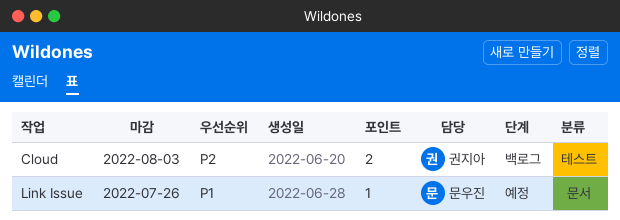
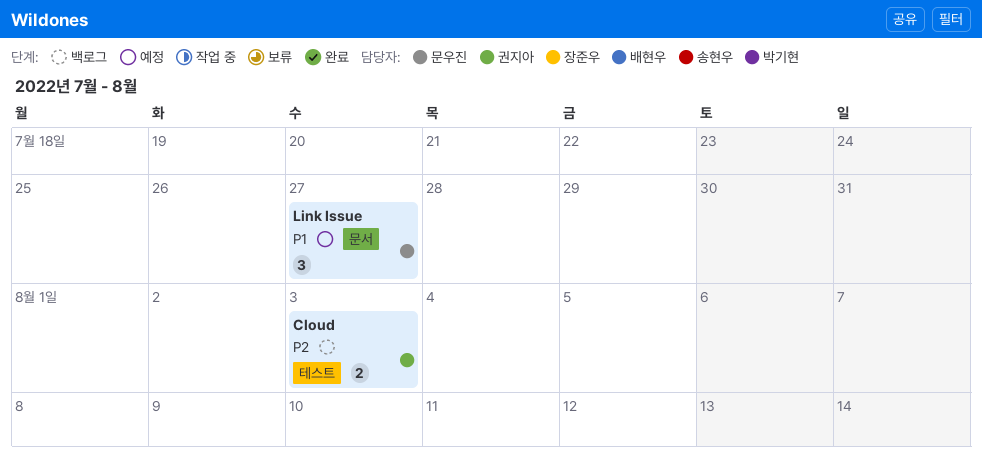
Link Issue, estimate: 1 -> 3
Link Issue, due: Jul 26 -> Jul 27

